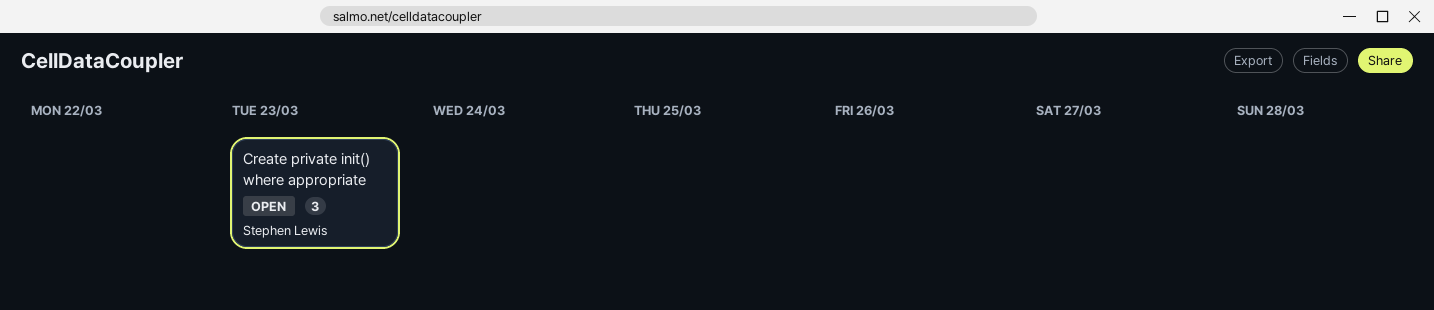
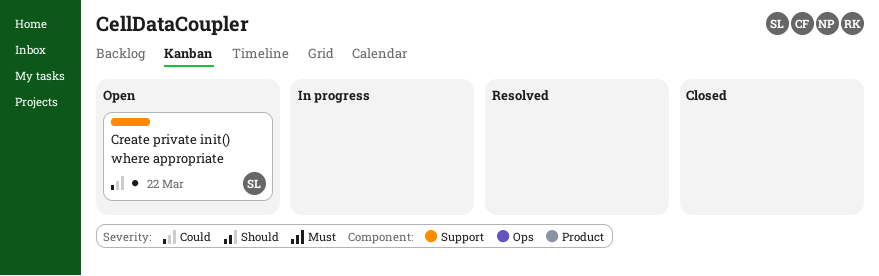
Create private init() where appropriate, estimate: 3 -> 1
Create private init() where appropriate, due: Mar 23 -> Mar 22

